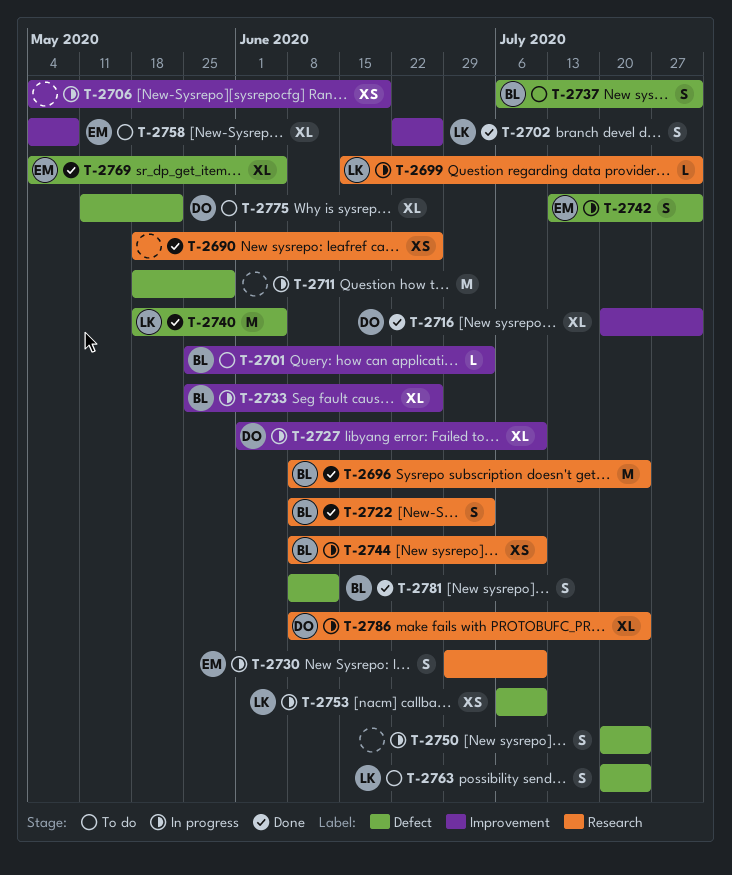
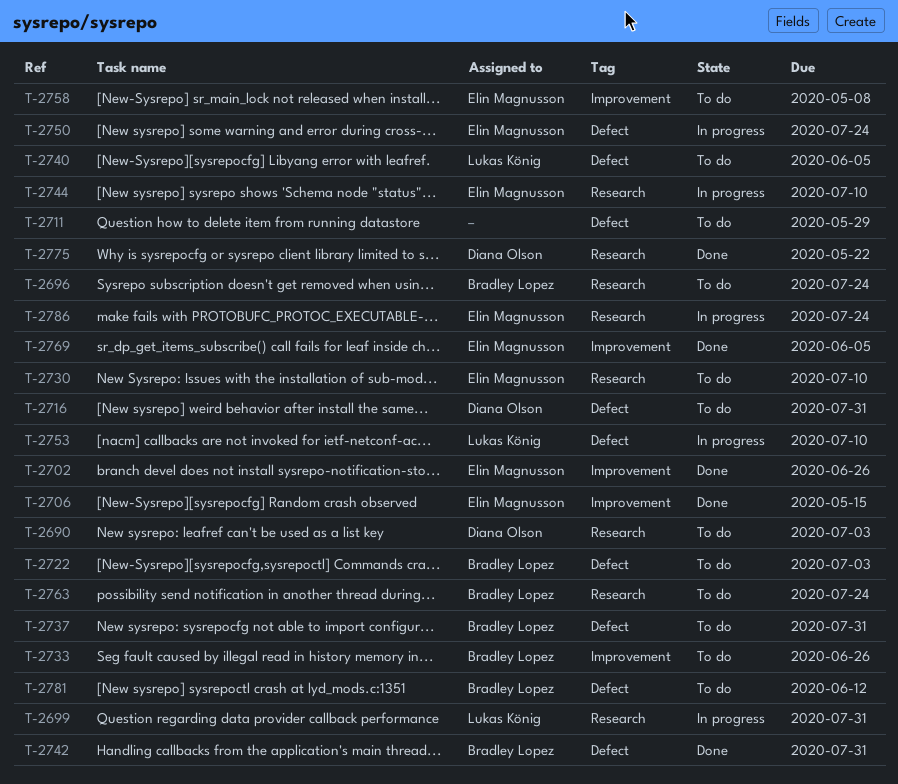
T-2690, status: Done -> To do
T-2690, owner: none -> Diana Olson
T-2690, due: Jun 26 -> Jul 3
T-2696, status: Done -> To do
T-2701: present -> none
T-2702, owner: Lukas König -> Elin Magnusson
T-2706, status: In progress -> Done
T-2706, owner: none -> Elin Magnusson
T-2706, due: Jun 19 -> May 15
T-2711, status: In progress -> To do
T-2716, status: Done -> To do
T-2716, label: Improvement -> Defect
T-2722, status: Done -> To do
T-2722, label: Research -> Defect
T-2727: present -> none
T-2730, status: In progress -> To do
T-2733, status: In progress -> To do
T-2740, status: Done -> To do
T-2742, status: In progress -> Done
T-2742, owner: Elin Magnusson -> Bradley Lopez
T-2744, owner: Bradley Lopez -> Elin Magnusson
T-2750, owner: none -> Elin Magnusson
T-2763, owner: Lukas König -> Bradley Lopez
T-2763, label: Defect -> Research
T-2769, label: Defect -> Improvement
T-2775, status: To do -> Done
T-2775, label: Defect -> Research
T-2781, status: Done -> To do
T-2786, owner: Diana Olson -> Elin Magnusson

